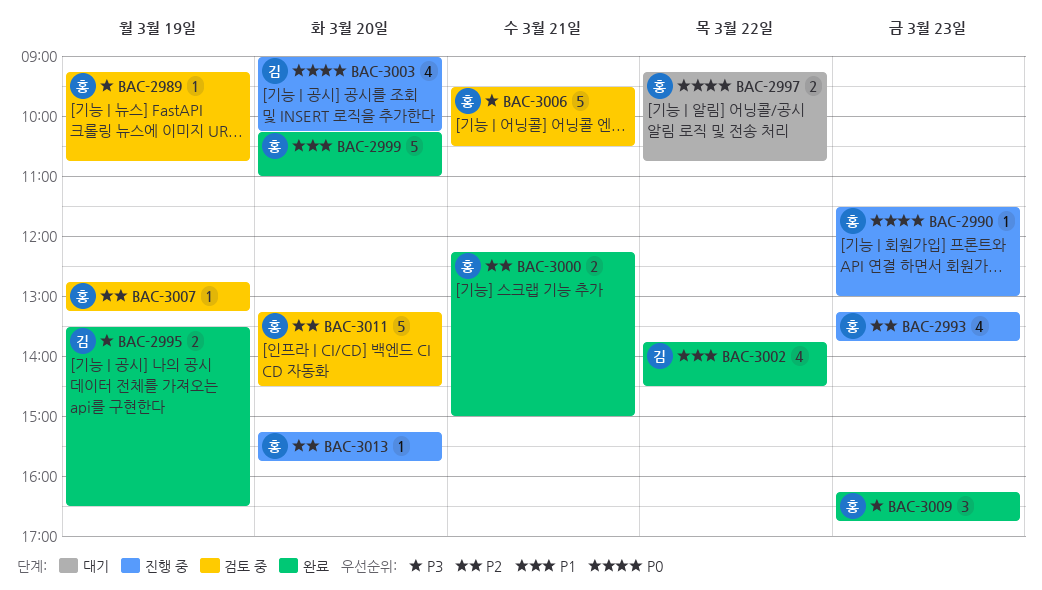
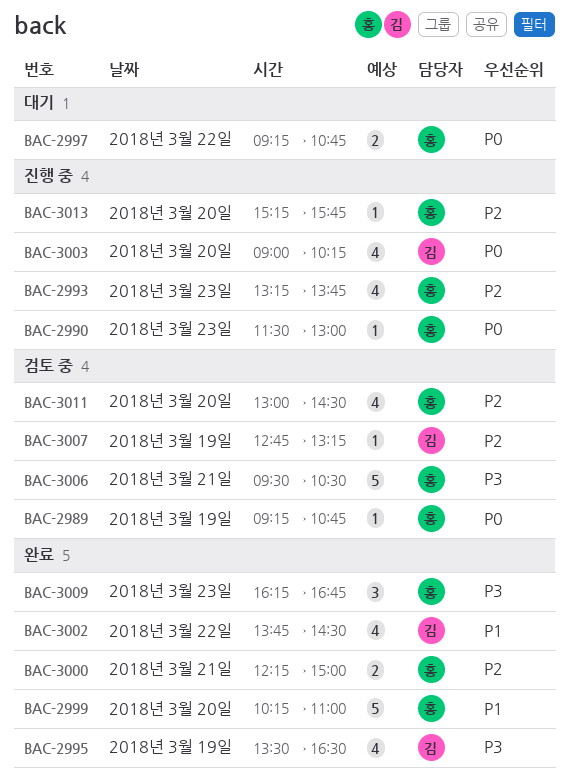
BAC-2989, priority: P3 -> P0
BAC-2995, estimate: 2 -> 4
BAC-3007, owner: 홍 -> 김
BAC-3011, estimate: 5 -> 4
BAC-3011, begins: 13:15 -> 13:00

